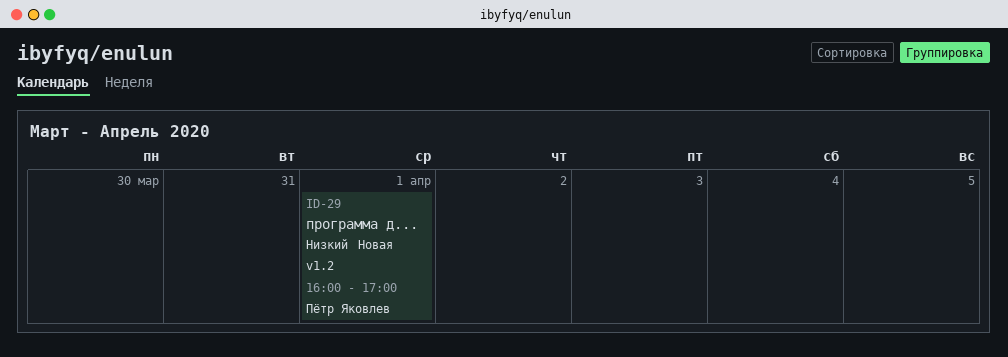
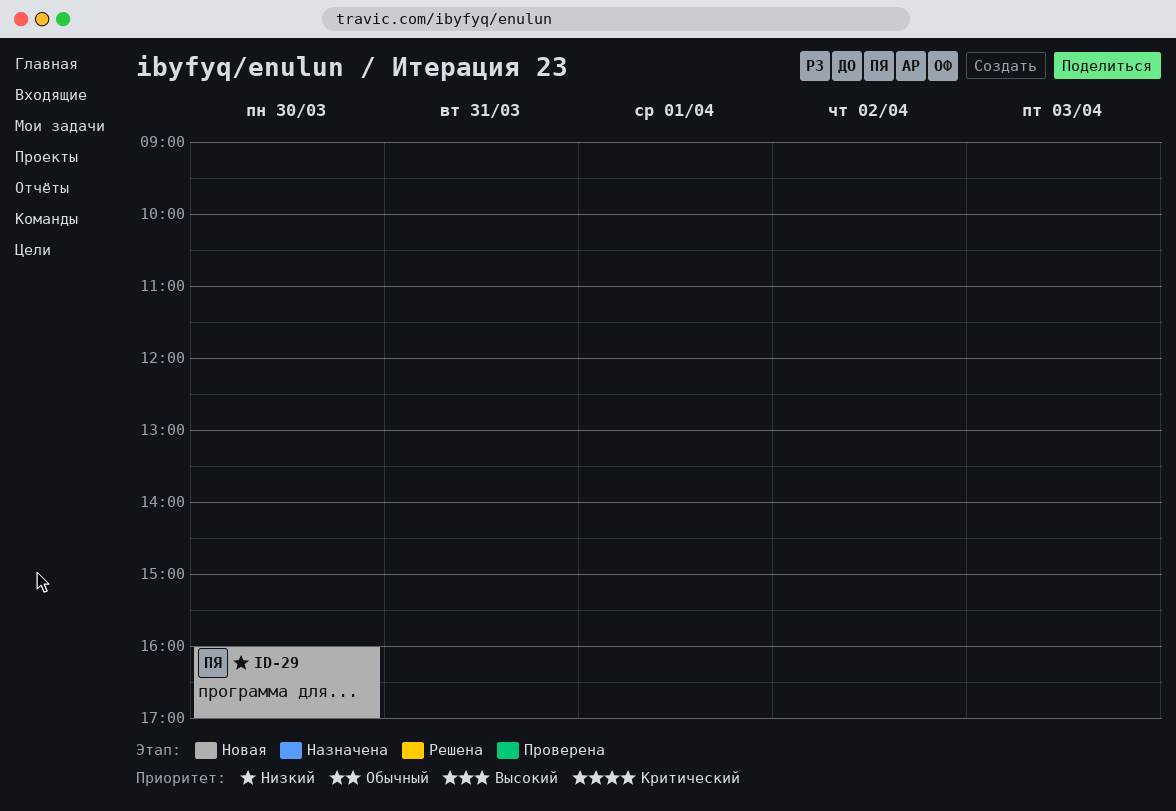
ID-29, day: Apr 1 -> Mar 30

